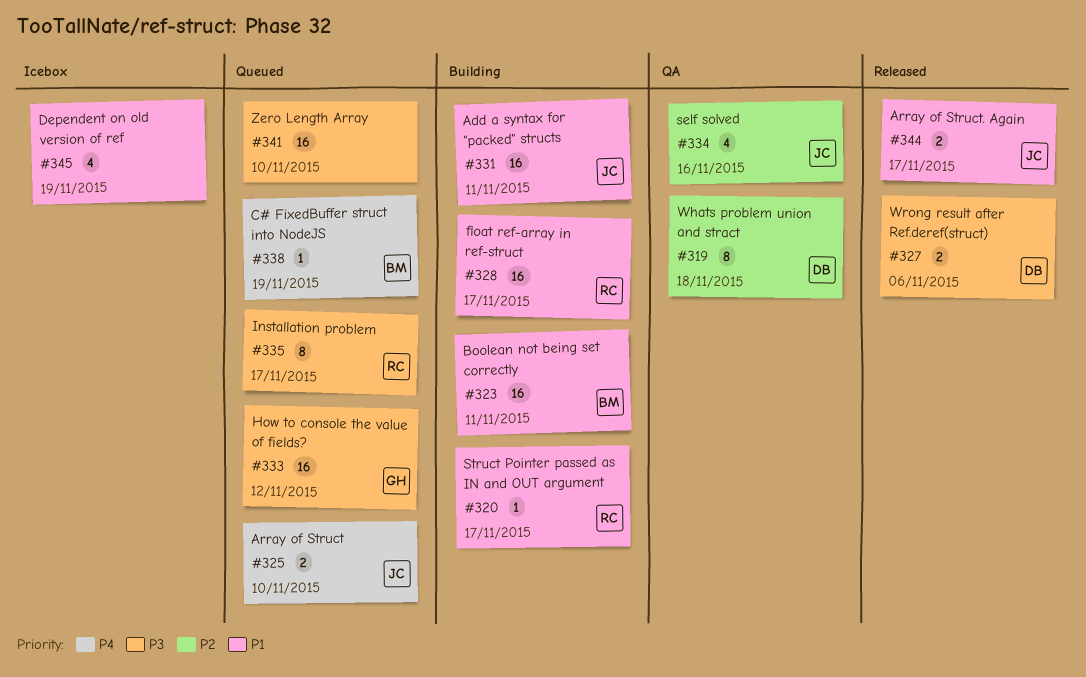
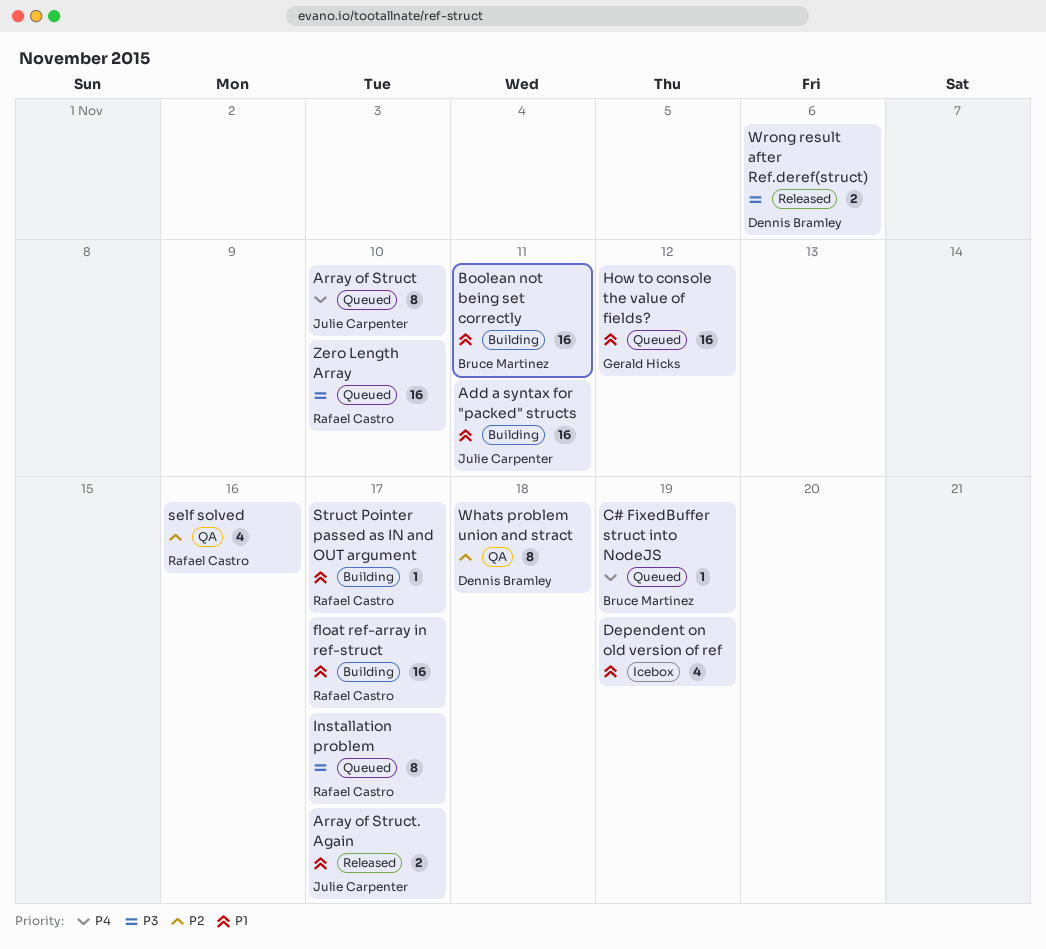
Array of Struct, estimate: 2 -> 8
How to console the value of fields?, priority: P3 -> P1
self solved, owner: Julie Carpenter -> Rafael Castro
Zero Length Array, owner: none -> Rafael Castro

